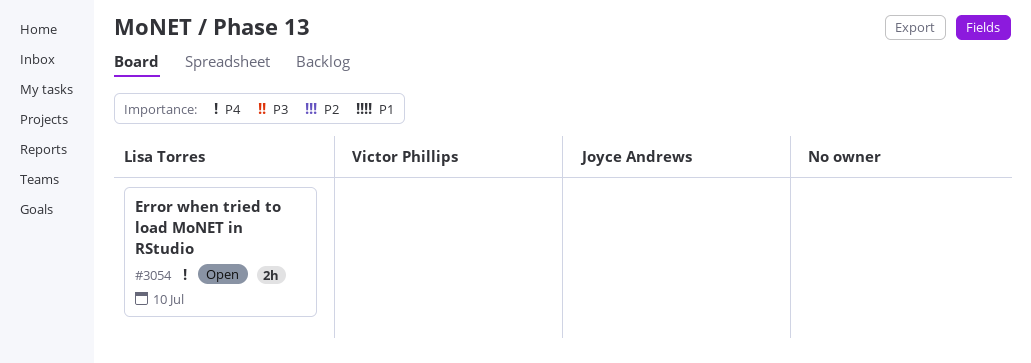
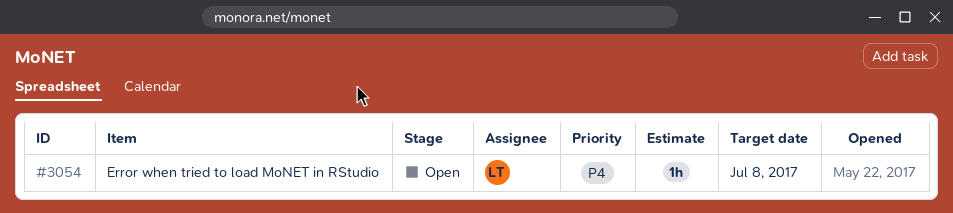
#3054, estimate: 2h -> 1h
#3054, due: Jul 10 -> Jul 8

